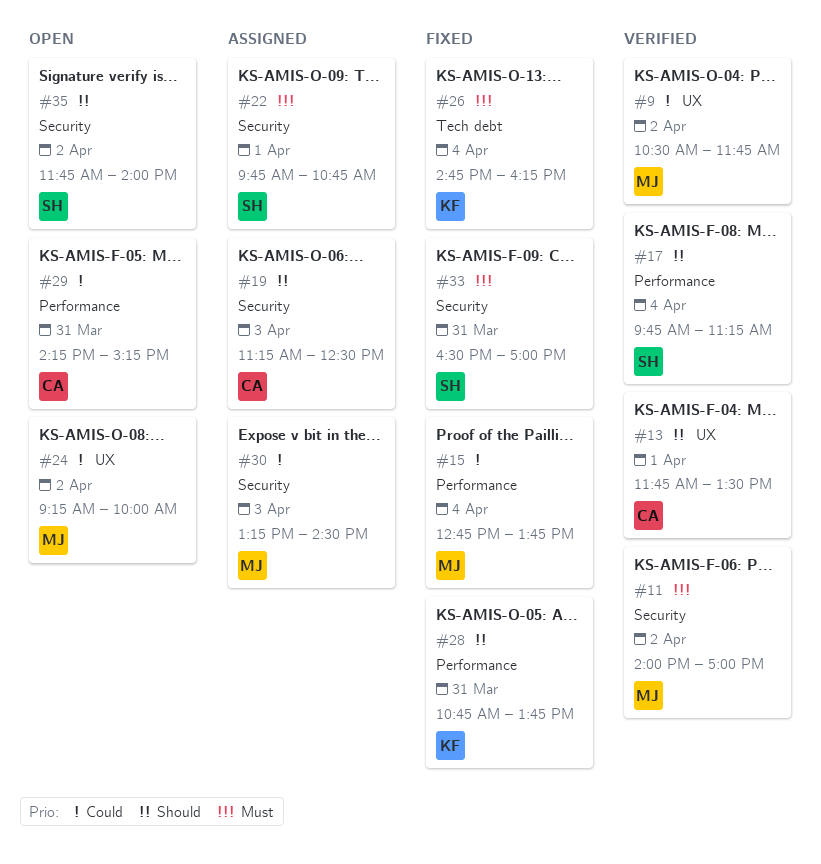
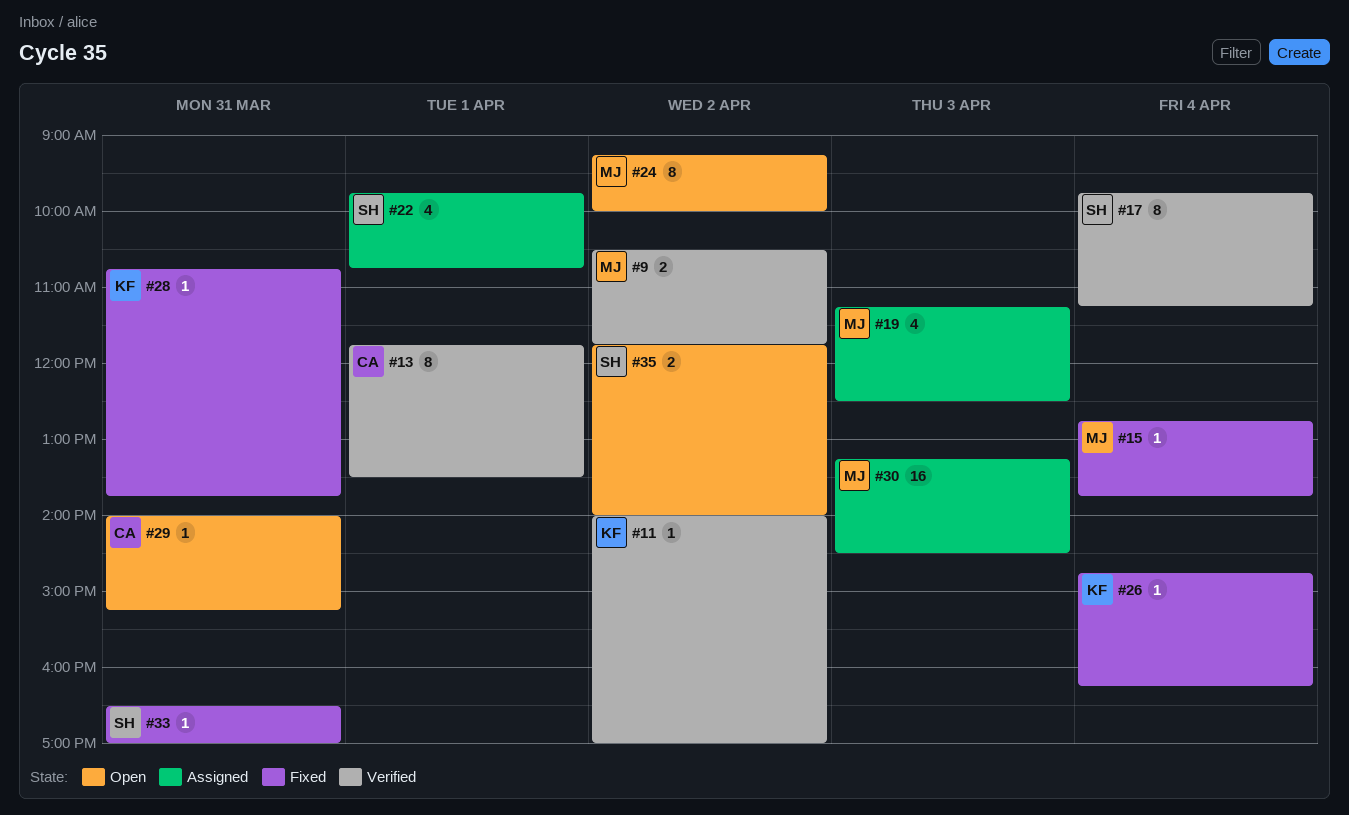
#11, owner: MJ -> KF
#19, owner: CA -> MJ
#29, begins: 14:15 -> 14:00

